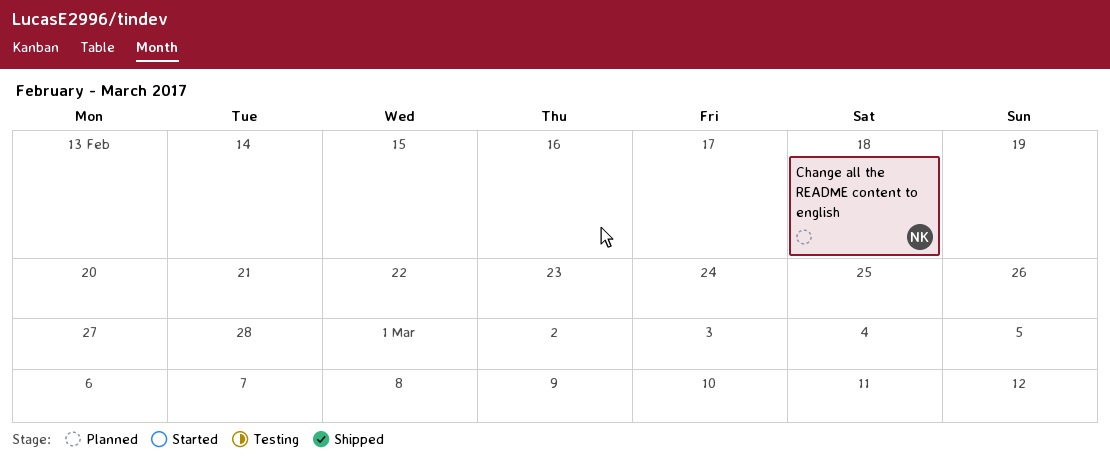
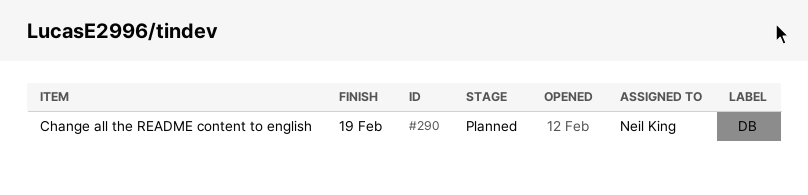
Change all the README content to english, due: Feb 18 -> Feb 19

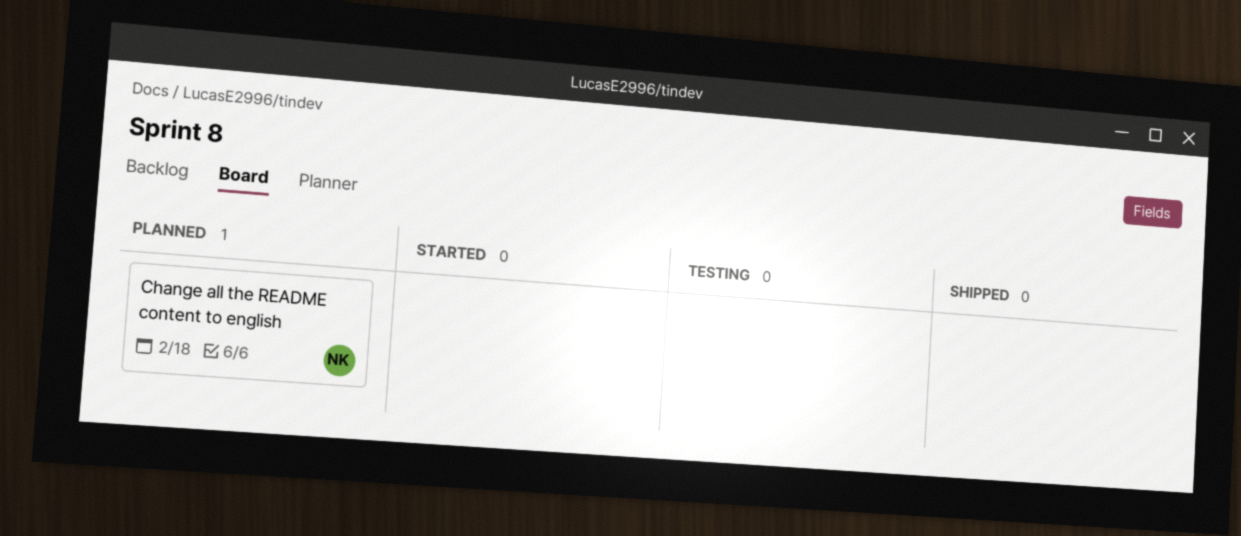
Change all the README content to english, due: Feb 19 -> Feb 18

